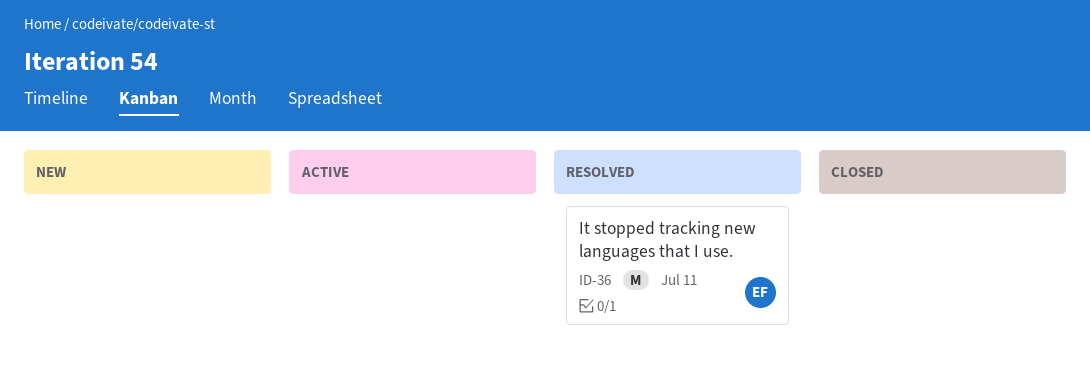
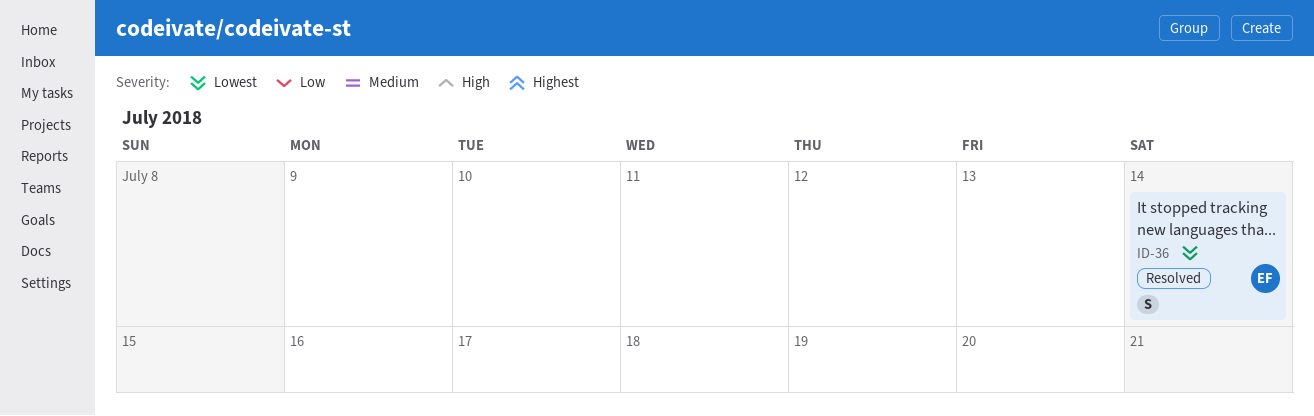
ID-36, estimate: M -> S
ID-36, due: Jul 11 -> Jul 14

